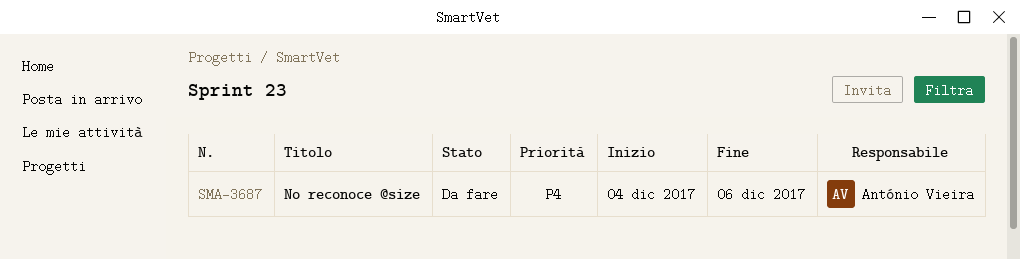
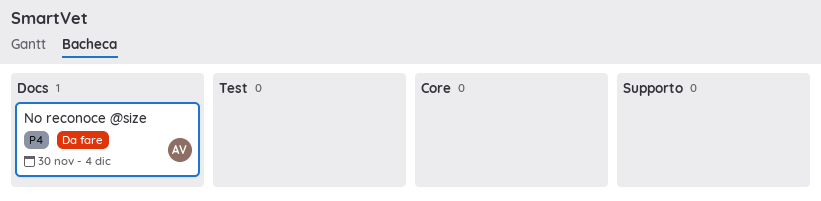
No reconoce @size, start: Dec 4 -> Nov 30
No reconoce @size, due: Dec 6 -> Dec 4

